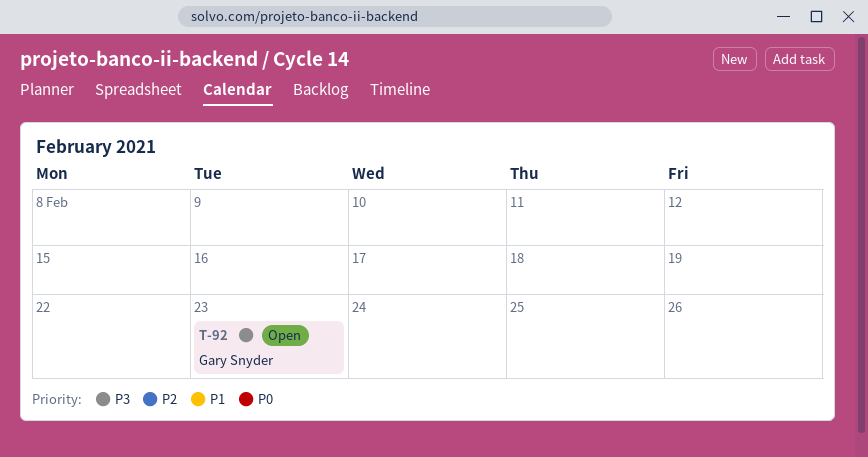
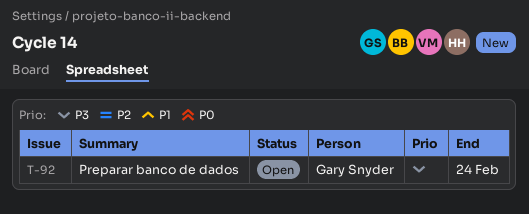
T-92, due: Feb 23 -> Feb 24

